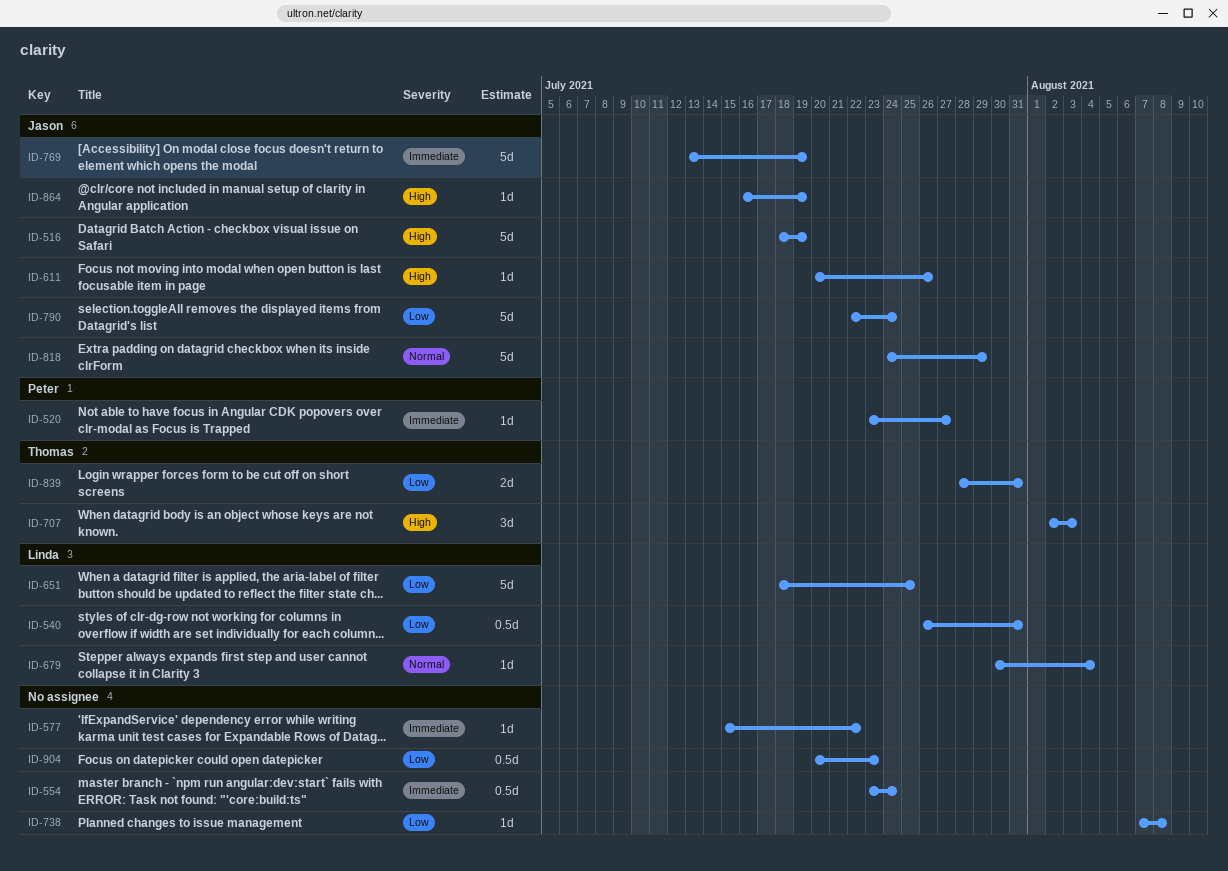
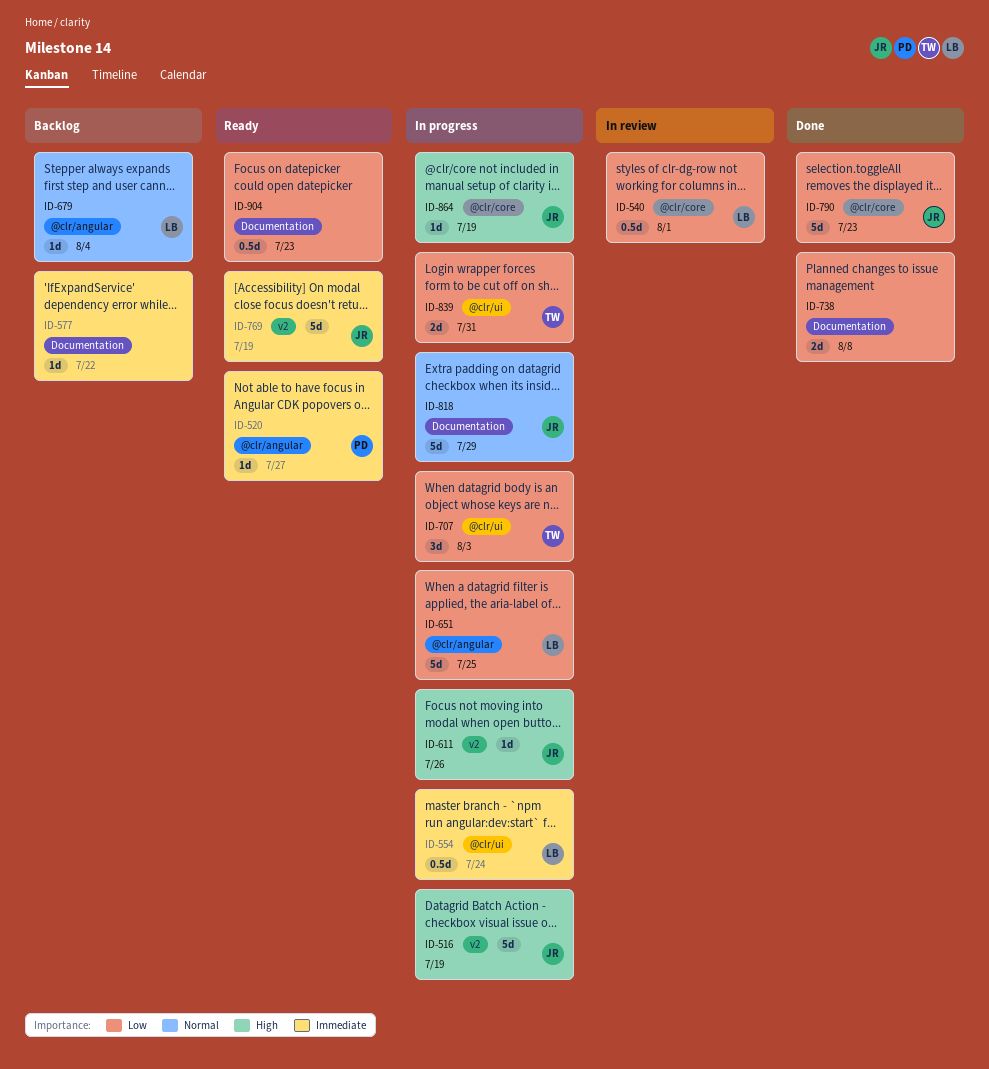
ID-540, due: Jul 31 -> Aug 1
ID-554, owner: none -> Linda
ID-707, priority: High -> Low
ID-738, estimate: 1d -> 2d
ID-790, due: Jul 24 -> Jul 23

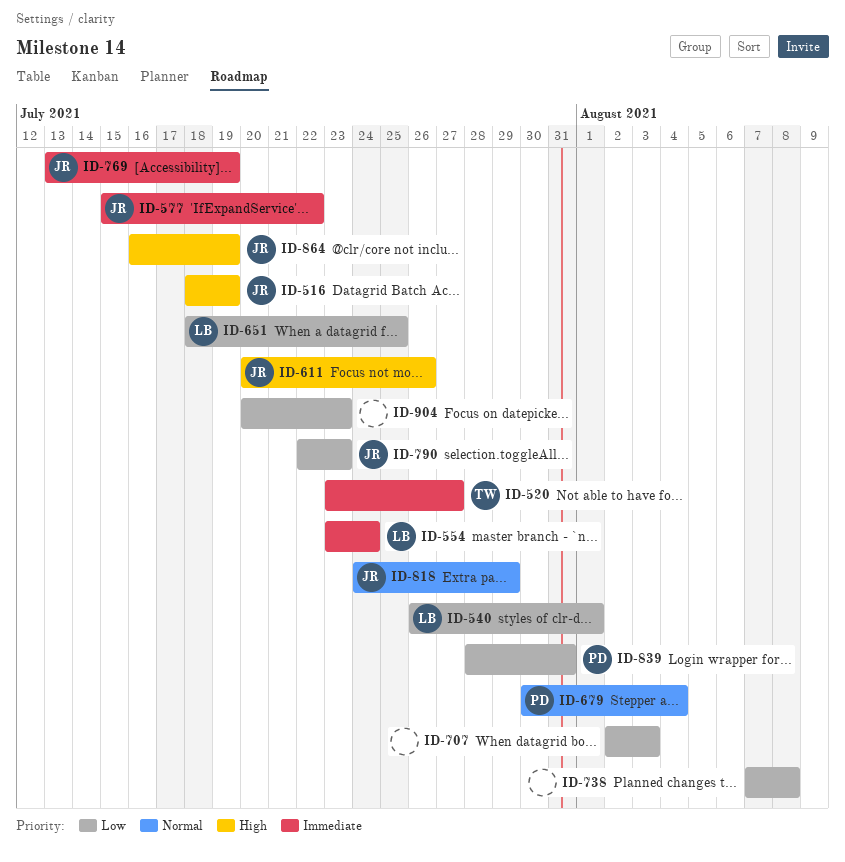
ID-520, owner: PD -> TW
ID-577, owner: none -> JR
ID-679, owner: LB -> PD
ID-707, owner: TW -> none
ID-839, owner: TW -> PD

